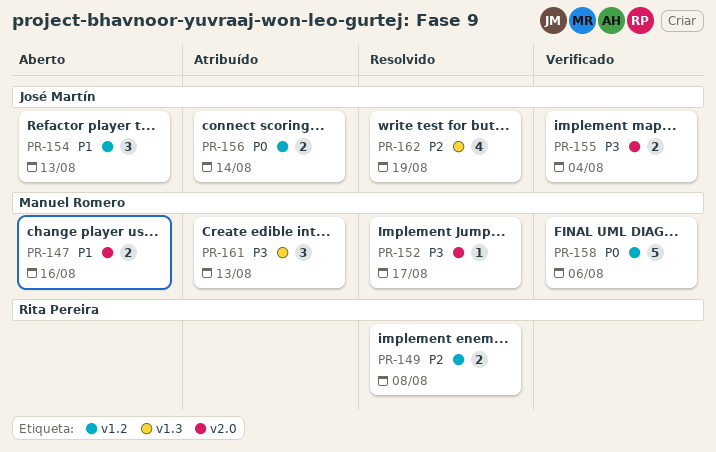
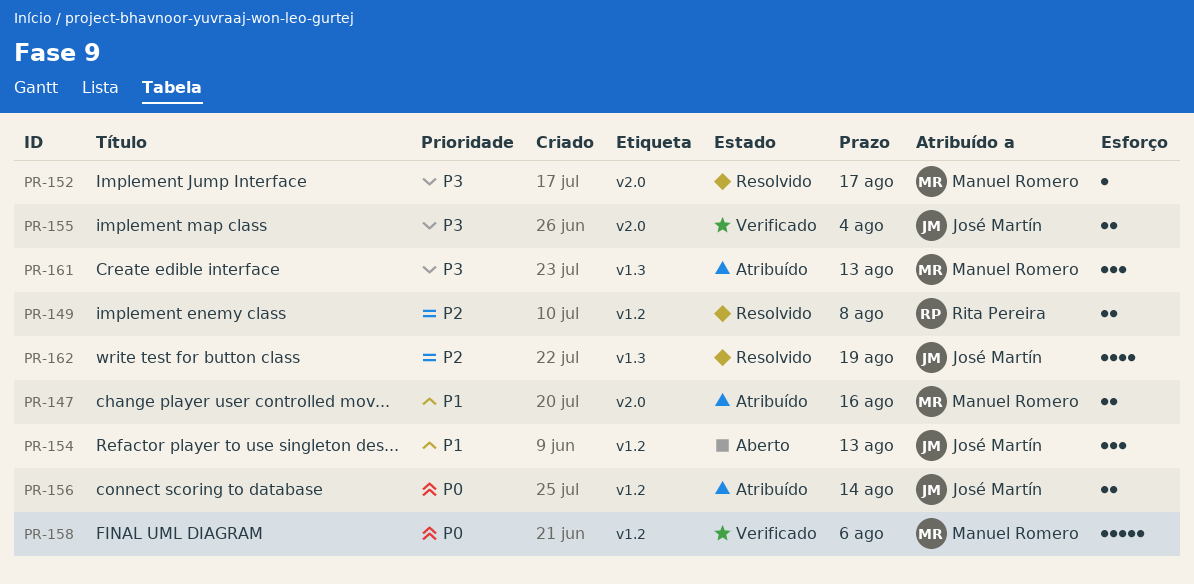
PR-147, status: Aberto -> Atribuído

